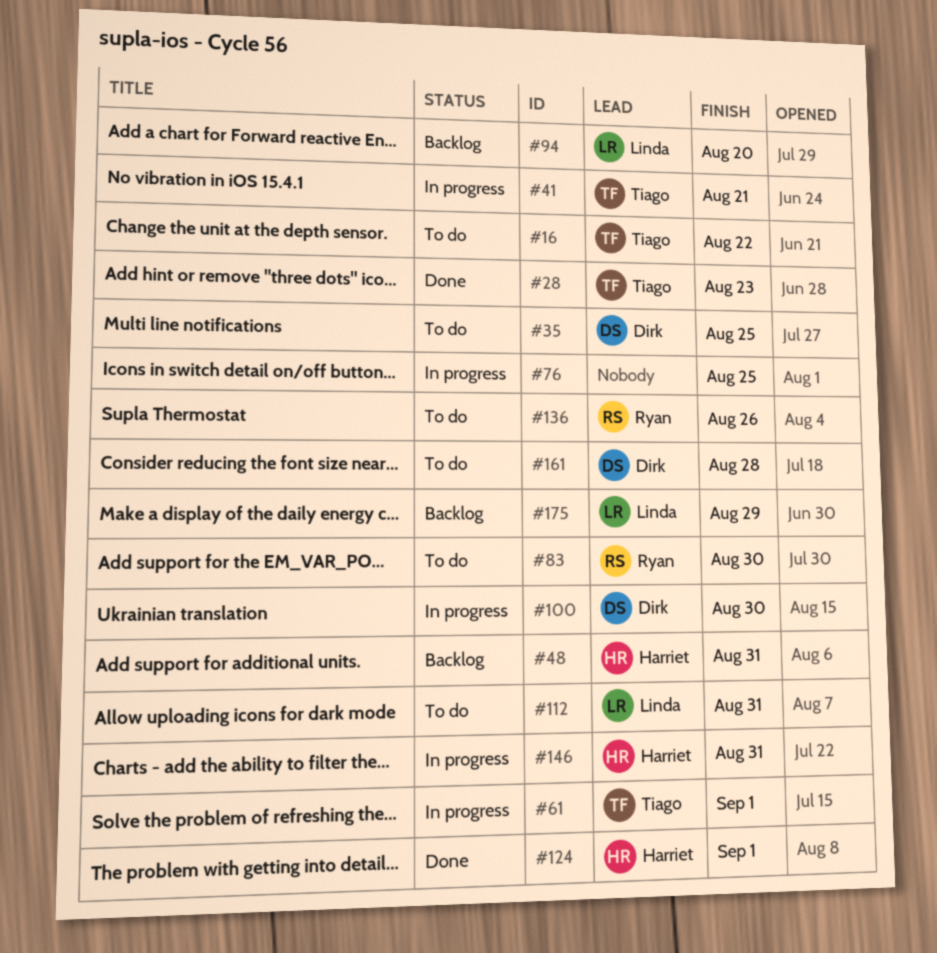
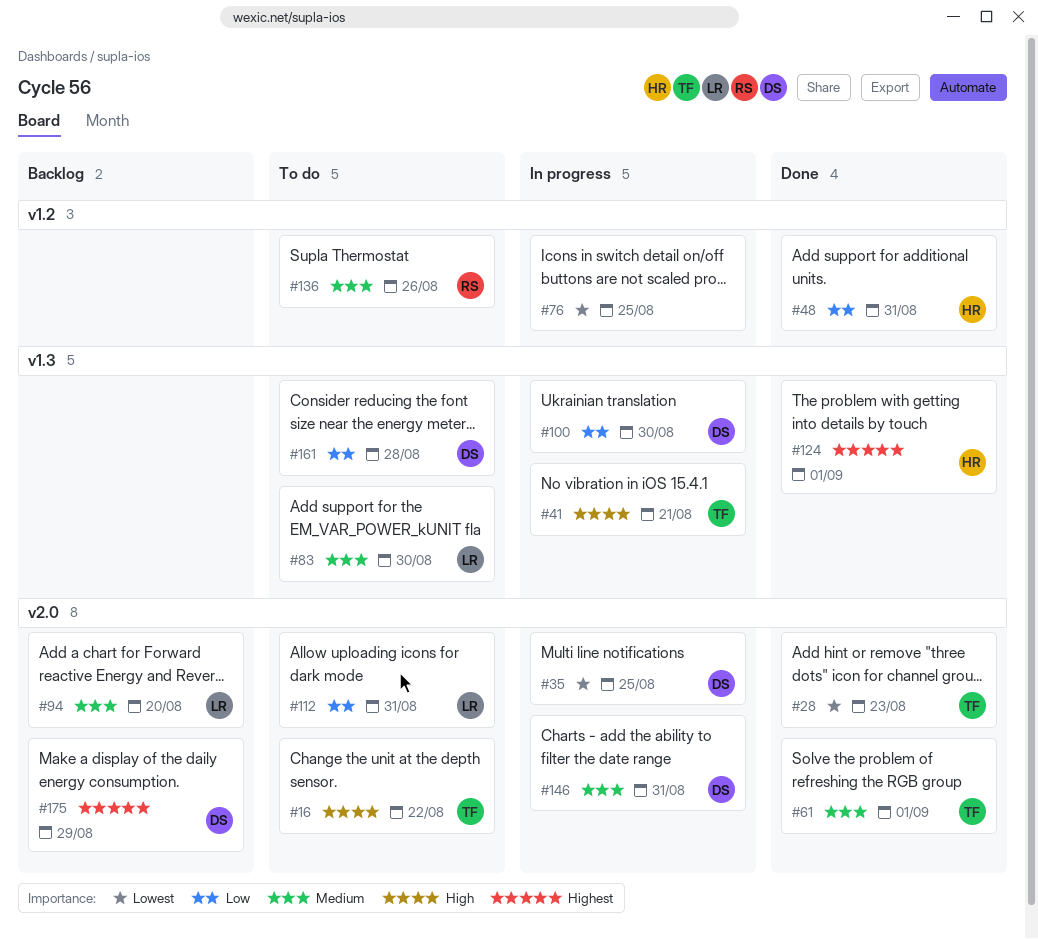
#35, status: To do -> In progress
#48, status: Backlog -> Done
#61, status: In progress -> Done
#83, owner: Ryan -> Linda
#146, owner: Harriet -> Dirk
#175, owner: Linda -> Dirk

